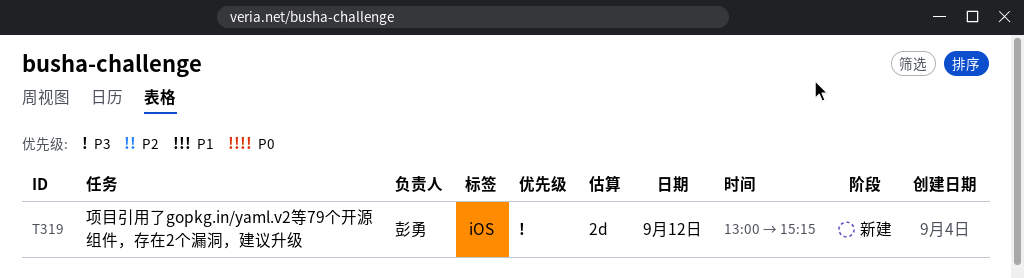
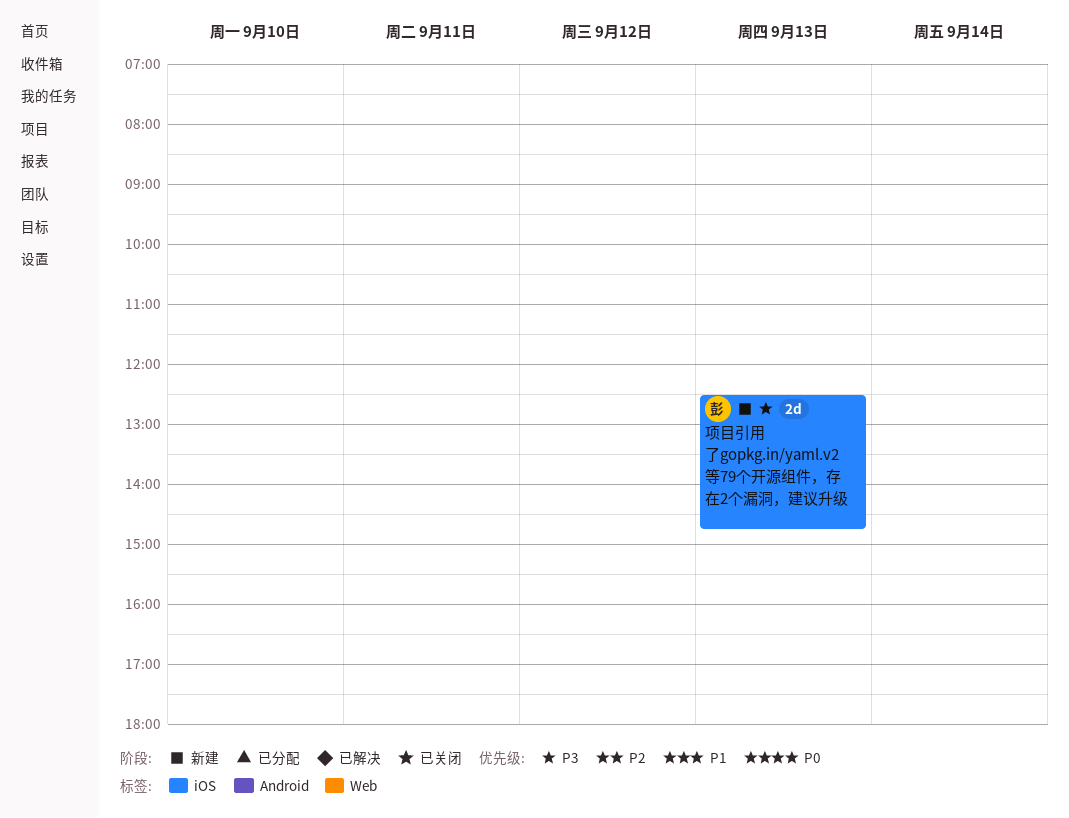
项目引用了gopkg.in/yaml.v2等79个开源组件，存在2个漏洞，建议升级, day: Sep 12 -> Sep 13
项目引用了gopkg.in/yaml.v2等79个开源组件，存在2个漏洞，建议升级, begins: 13:00 -> 12:30
项目引用了gopkg.in/yaml.v2等79个开源组件，存在2个漏洞，建议升级, ends: 15:15 -> 14:45

